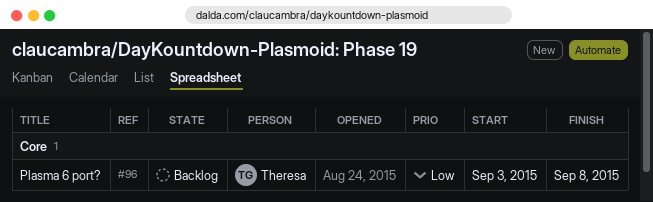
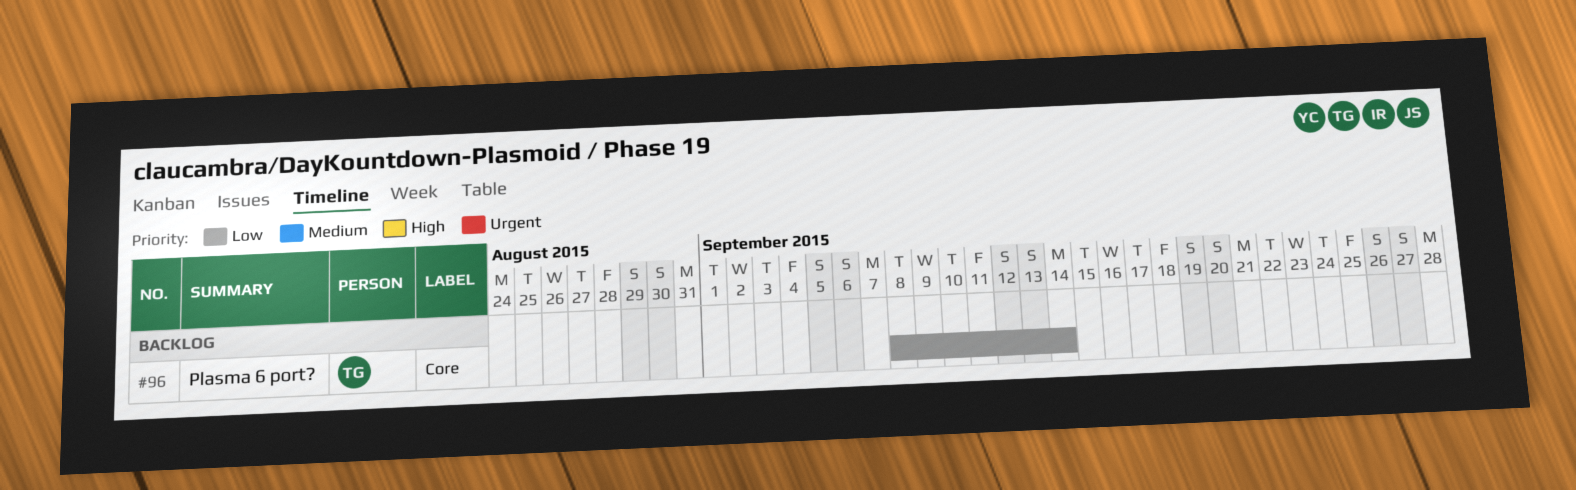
#96, start: Sep 3 -> Sep 8
#96, due: Sep 8 -> Sep 14

